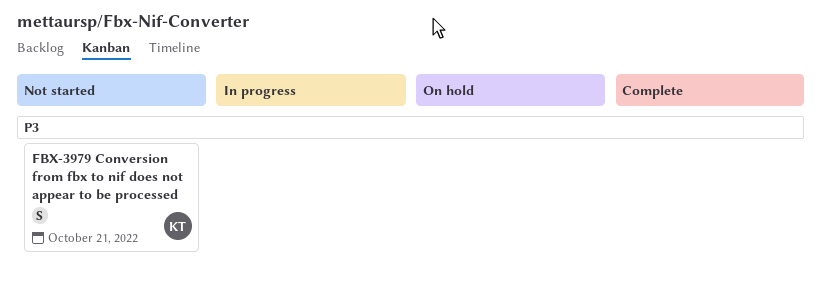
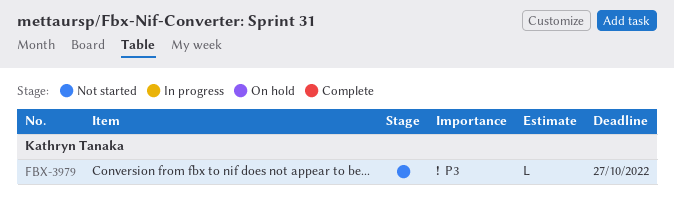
FBX-3979, estimate: S -> L
FBX-3979, due: Oct 21 -> Oct 27

